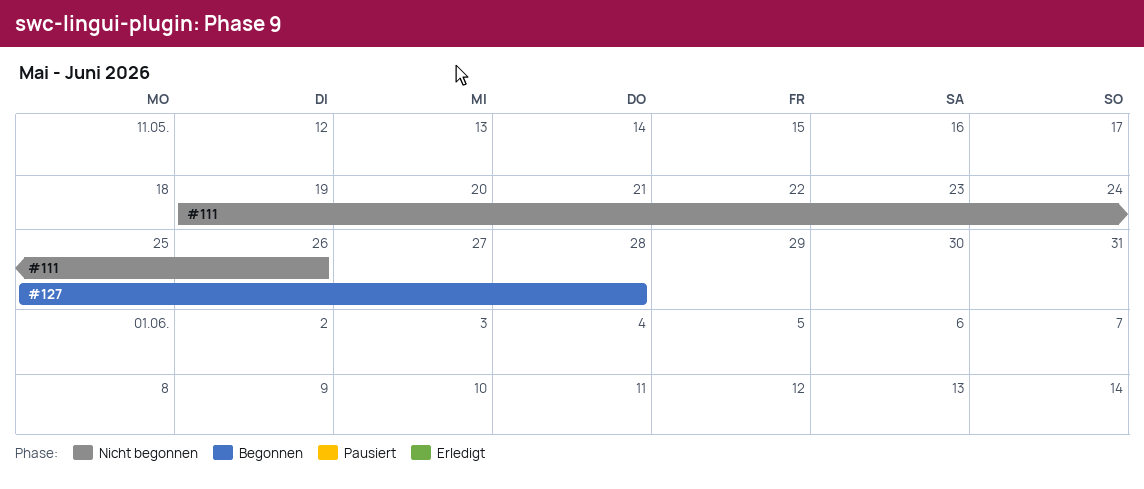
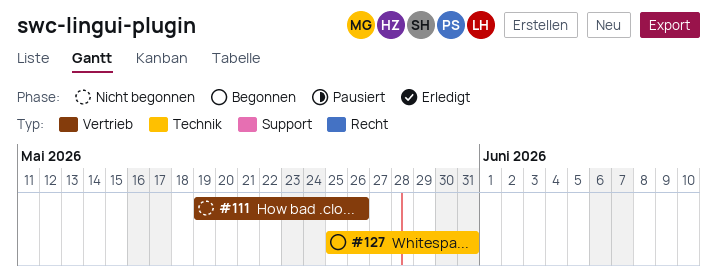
#127, due: May 28 -> May 31

